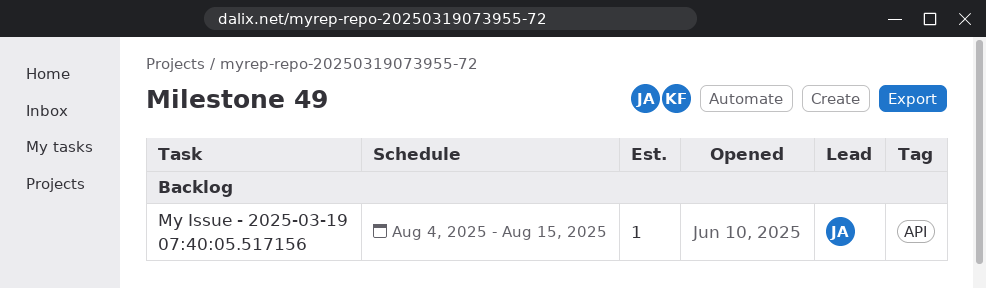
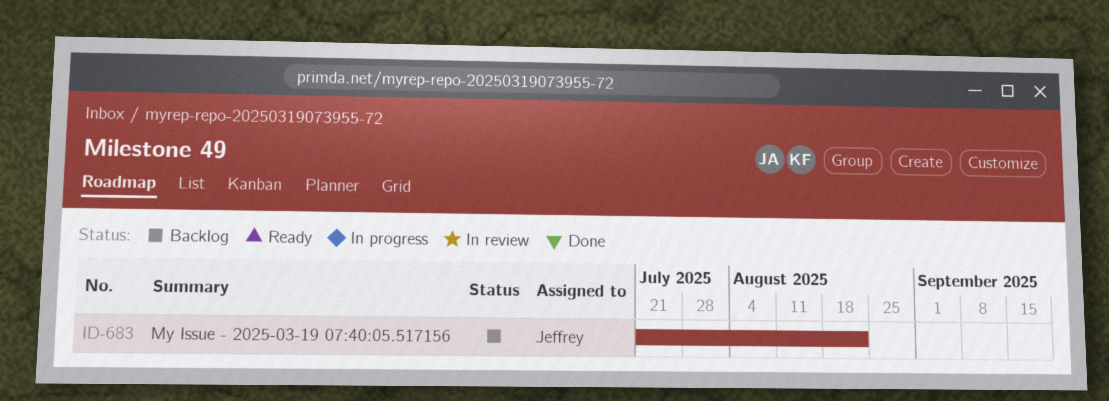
My Issue - 2025-03-19 07:40:05.517156, start: Aug 4 -> Jul 21
My Issue - 2025-03-19 07:40:05.517156, due: Aug 15 -> Aug 22

